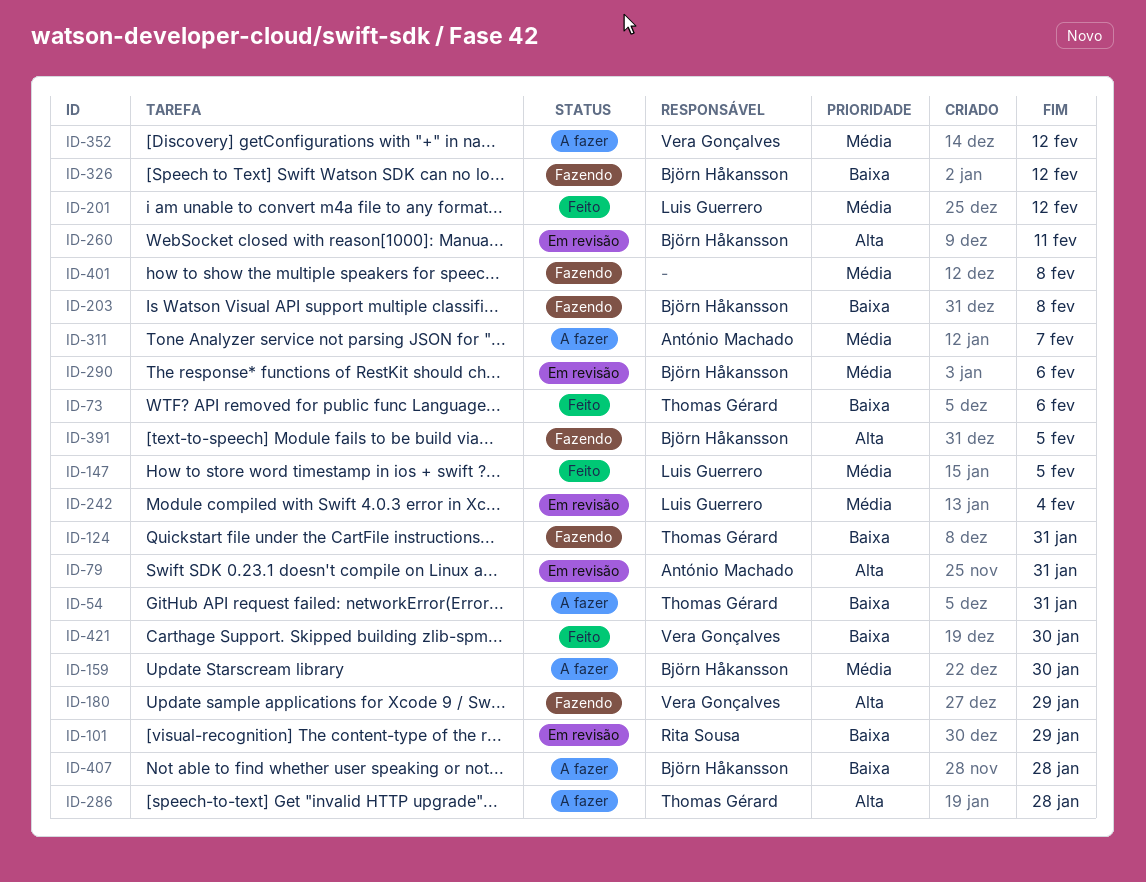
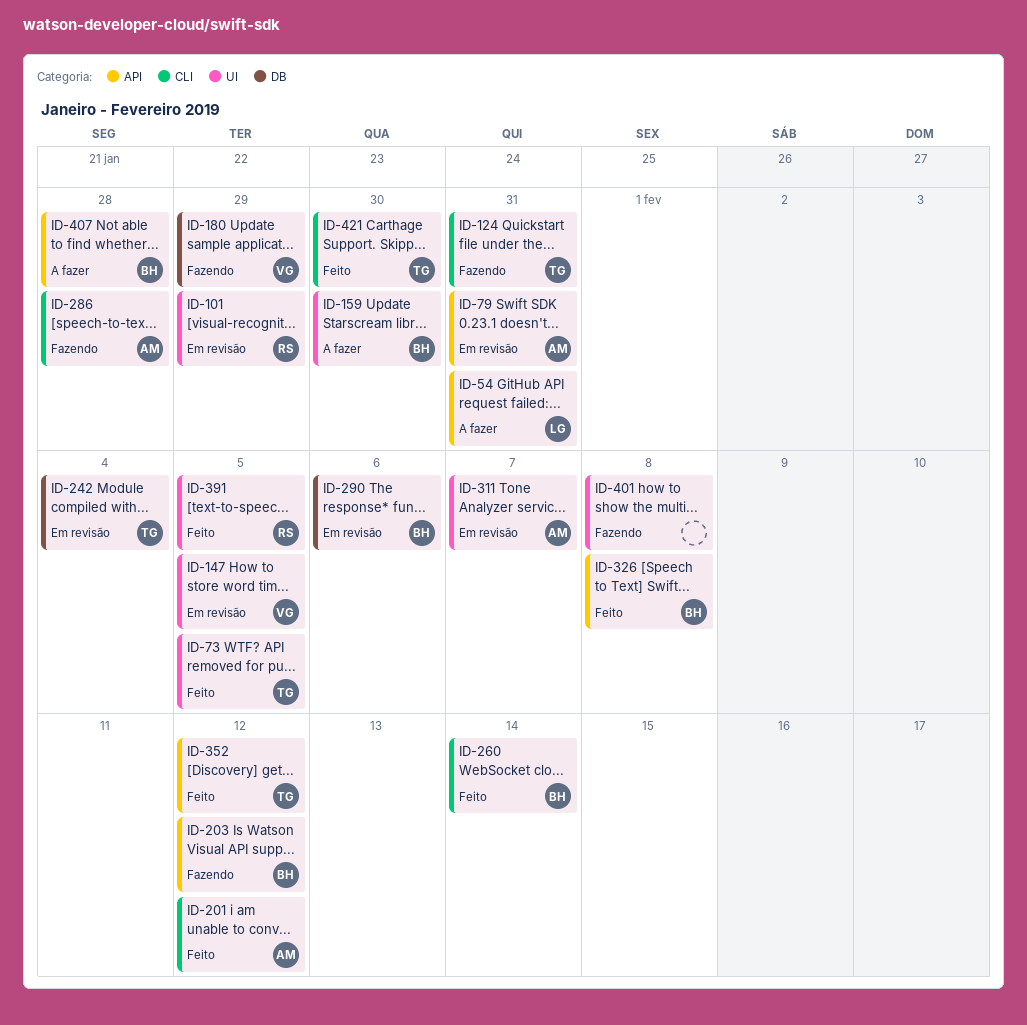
ID-54, owner: Thomas Gérard -> Luis Guerrero
ID-73, due: Feb 6 -> Feb 5
ID-147, status: Feito -> Em revisão
ID-147, owner: Luis Guerrero -> Vera Gonçalves
ID-201, owner: Luis Guerrero -> António Machado
ID-203, due: Feb 8 -> Feb 12
ID-242, owner: Luis Guerrero -> Thomas Gérard
ID-260, status: Em revisão -> Feito
ID-260, due: Feb 11 -> Feb 14
ID-286, status: A fazer -> Fazendo
ID-286, owner: Thomas Gérard -> António Machado
ID-311, status: A fazer -> Em revisão
ID-326, status: Fazendo -> Feito
ID-326, due: Feb 12 -> Feb 8
ID-352, status: A fazer -> Feito
ID-352, owner: Vera Gonçalves -> Thomas Gérard
ID-391, status: Fazendo -> Feito
ID-391, owner: Björn Håkansson -> Rita Sousa
ID-421, owner: Vera Gonçalves -> Thomas Gérard

